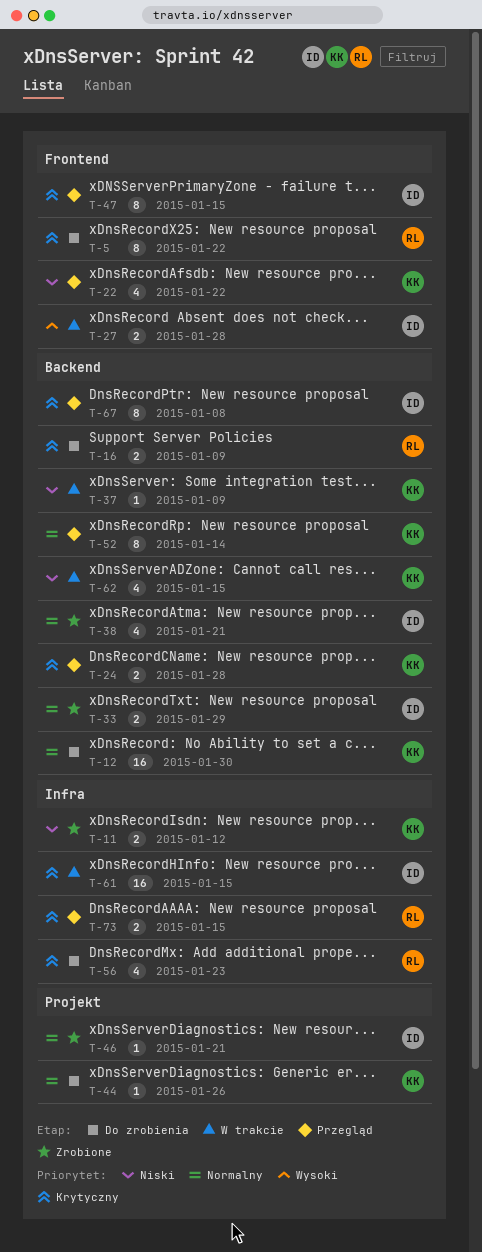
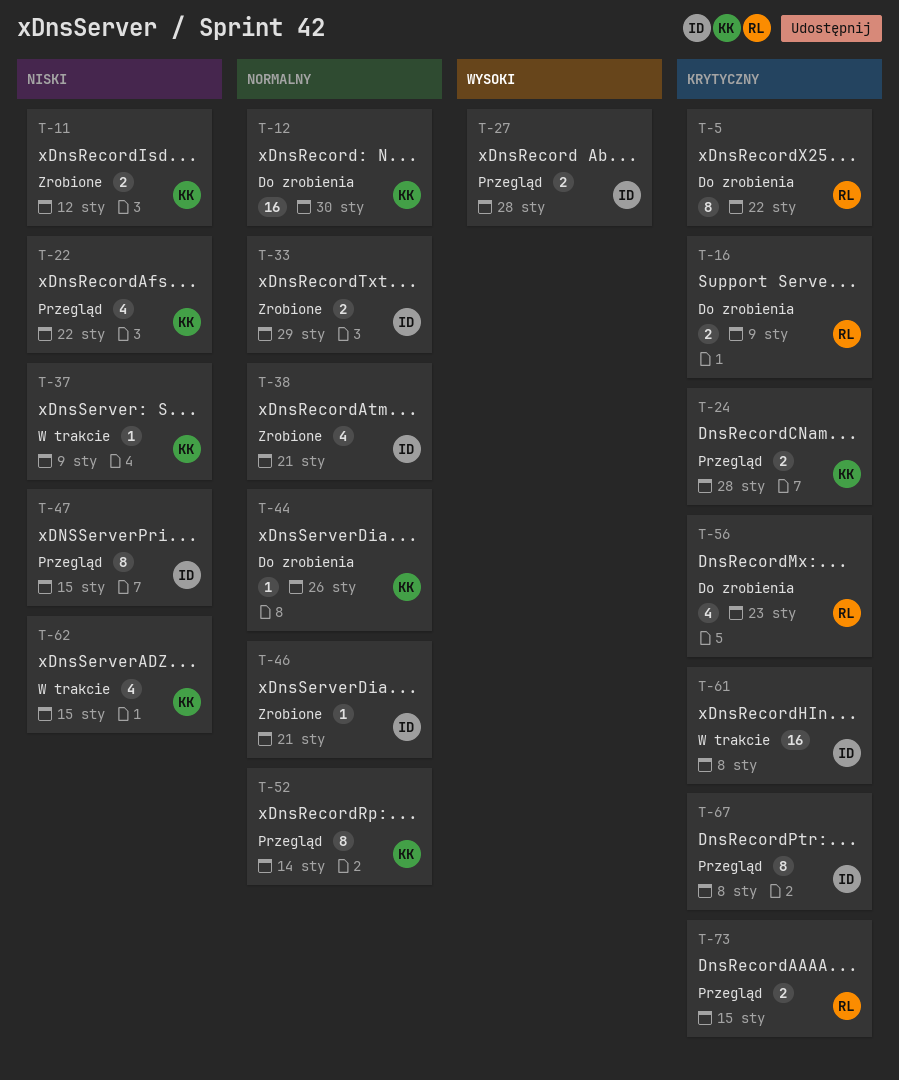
T-27, status: W trakcie -> Przegląd
T-47, priority: Krytyczny -> Niski
T-61, due: Jan 15 -> Jan 8

